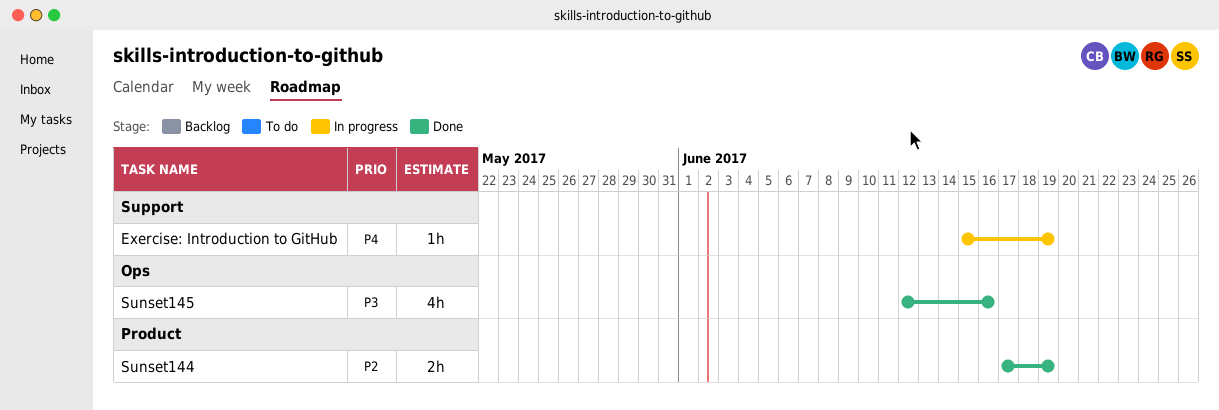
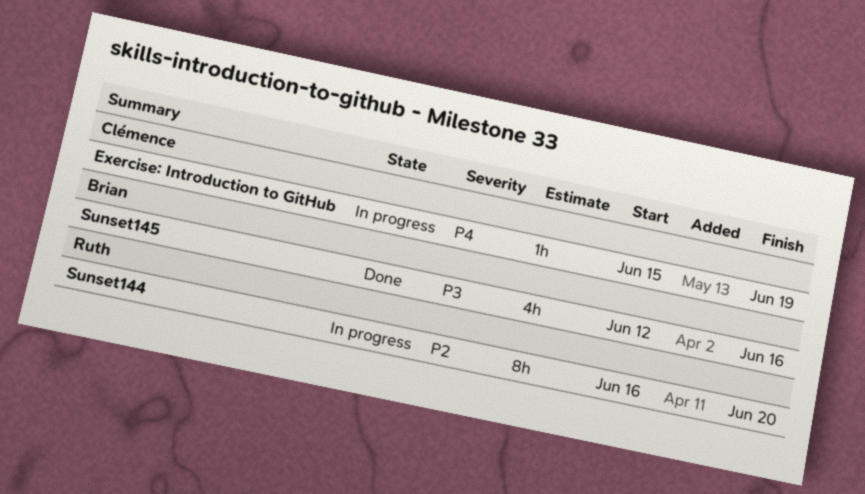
Sunset144, status: Done -> In progress
Sunset144, estimate: 2h -> 8h
Sunset144, start: Jun 17 -> Jun 16
Sunset144, due: Jun 19 -> Jun 20

